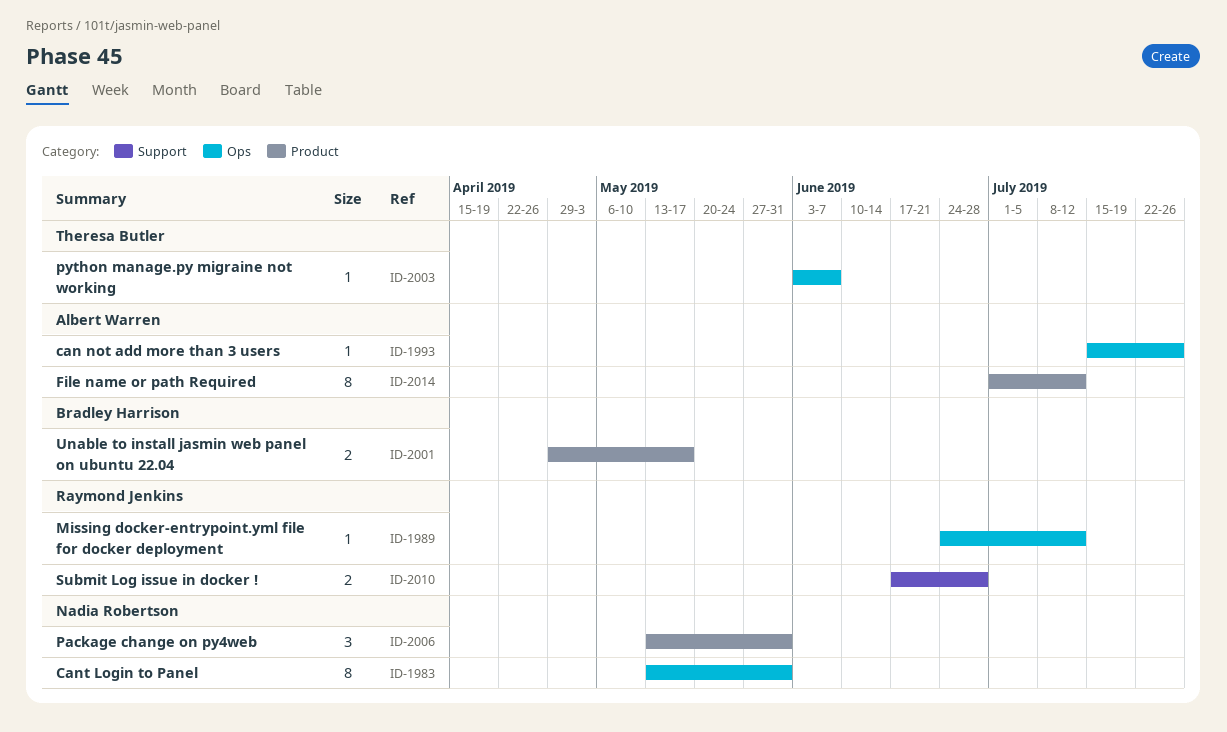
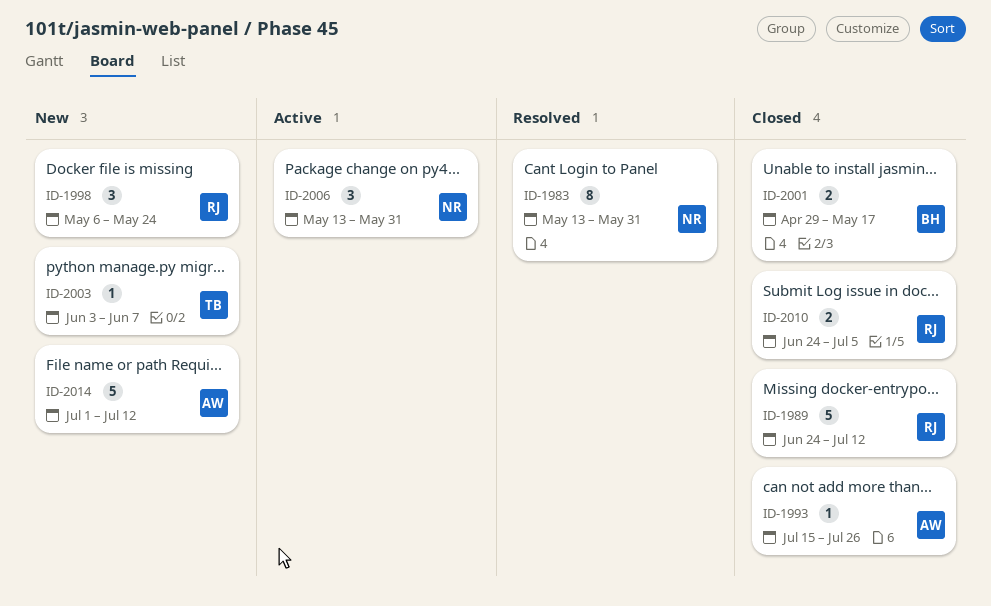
ID-1989, estimate: 1 -> 5
ID-1998: none -> present
ID-2010, start: Jun 17 -> Jun 24
ID-2010, due: Jun 28 -> Jul 5
ID-2014, estimate: 8 -> 5

